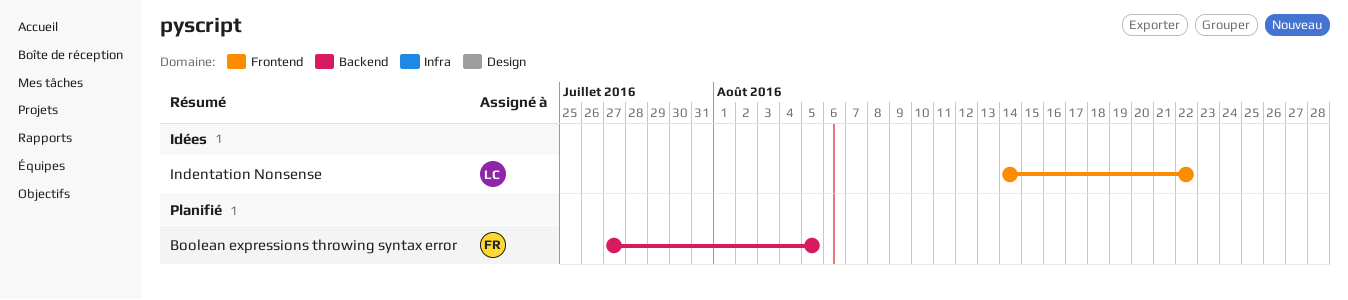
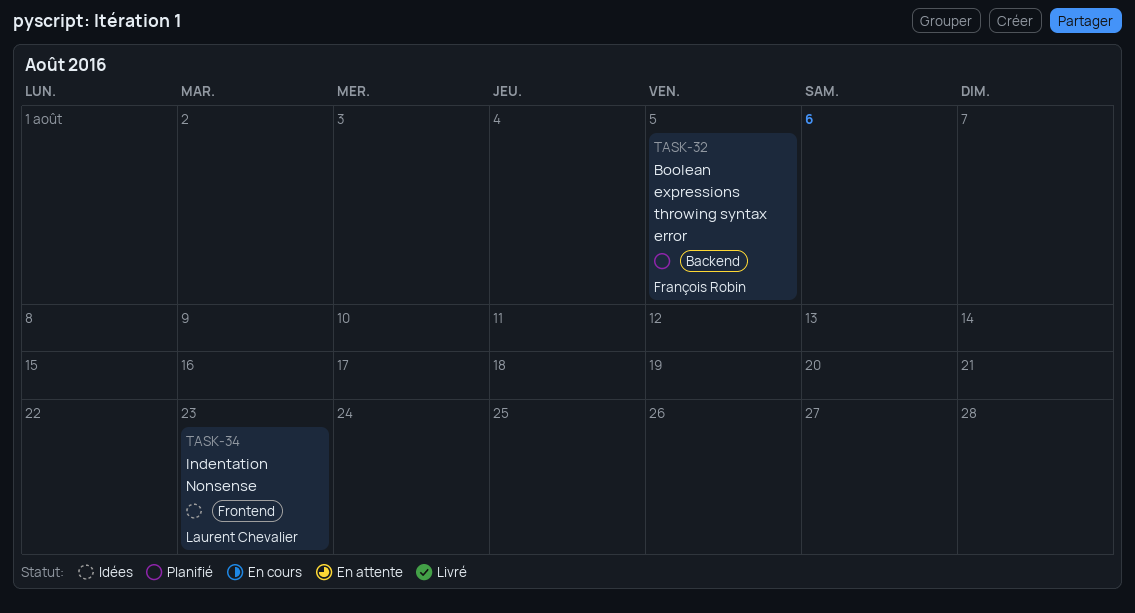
Indentation Nonsense, due: Aug 22 -> Aug 23

